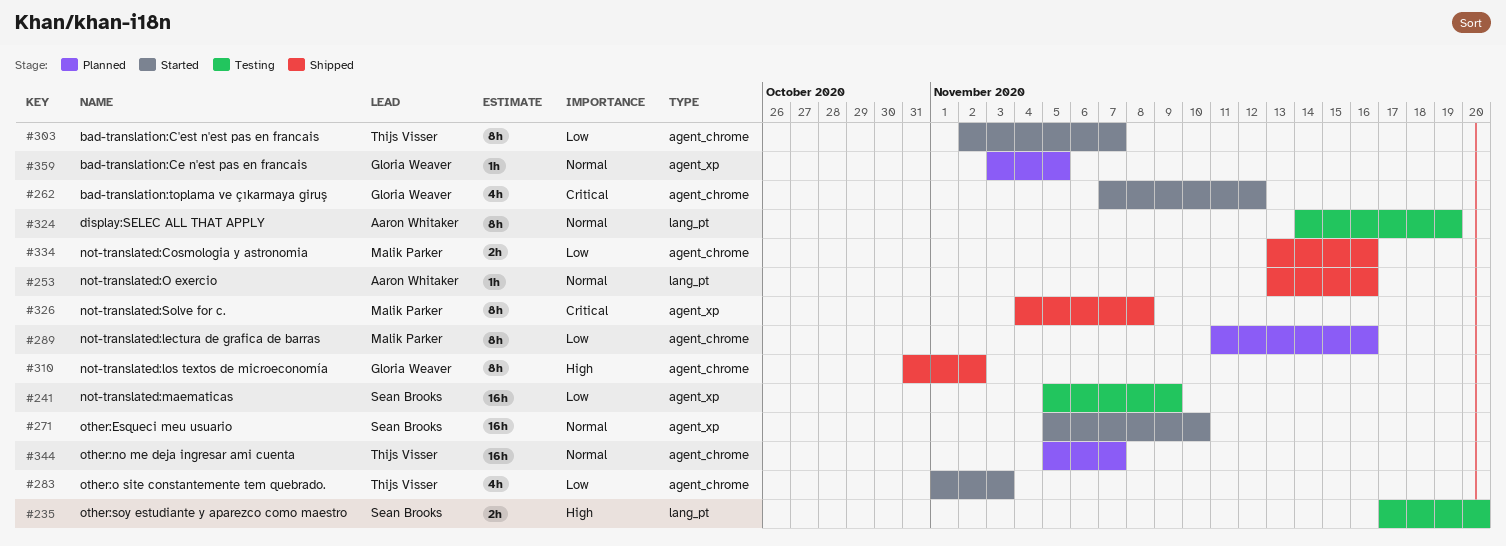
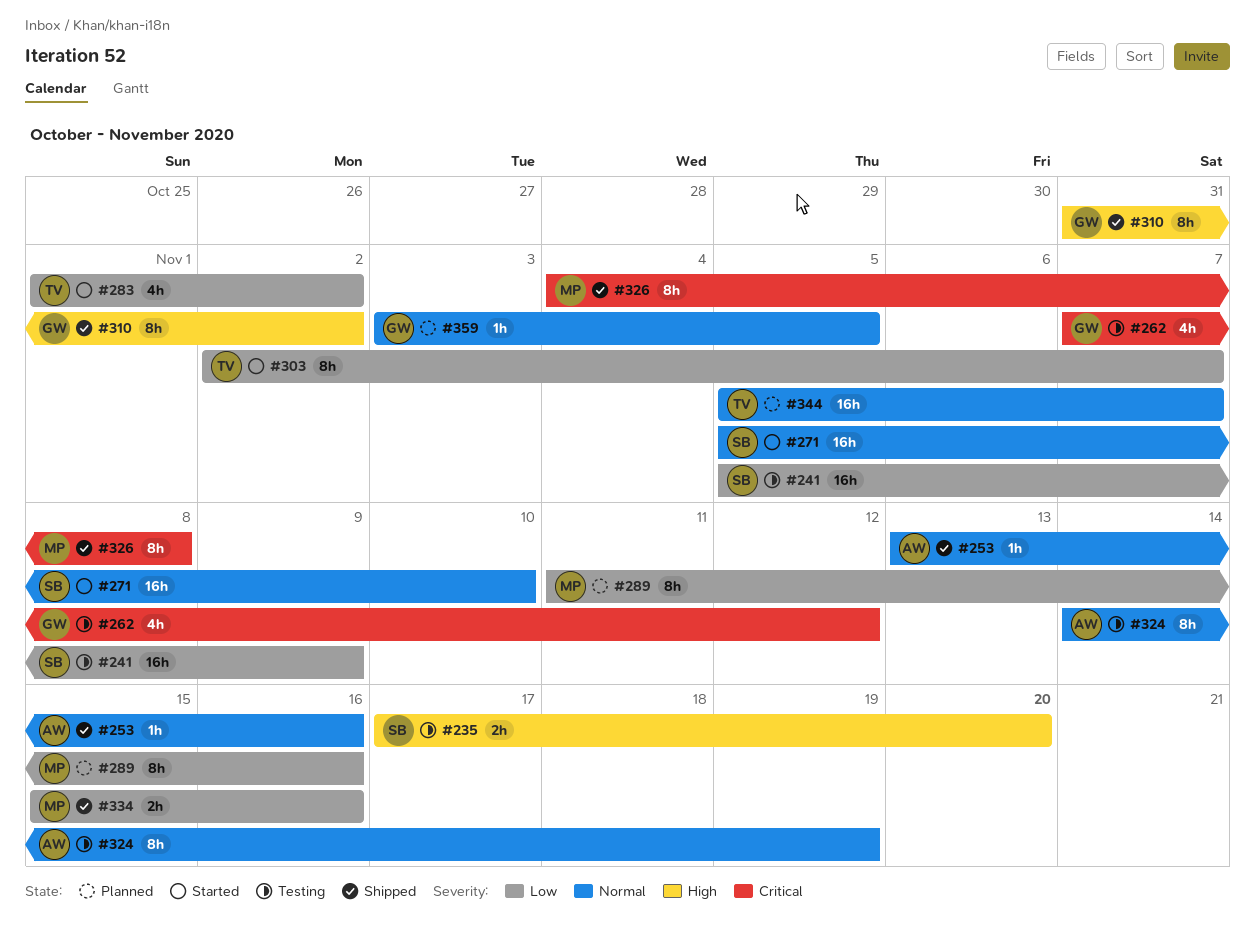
#262, status: Started -> Testing
#283, due: Nov 3 -> Nov 2
#334, start: Nov 13 -> Nov 15

